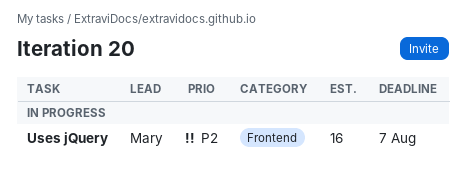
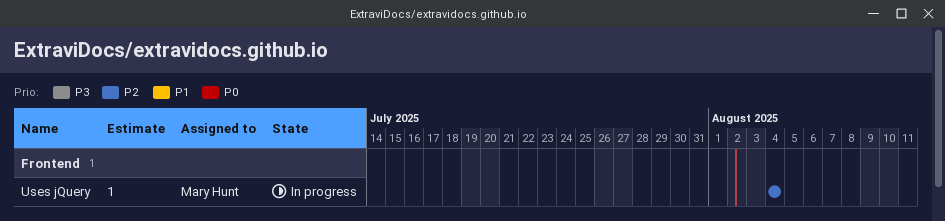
Uses jQuery, estimate: 16 -> 1
Uses jQuery, due: Aug 7 -> Aug 4

